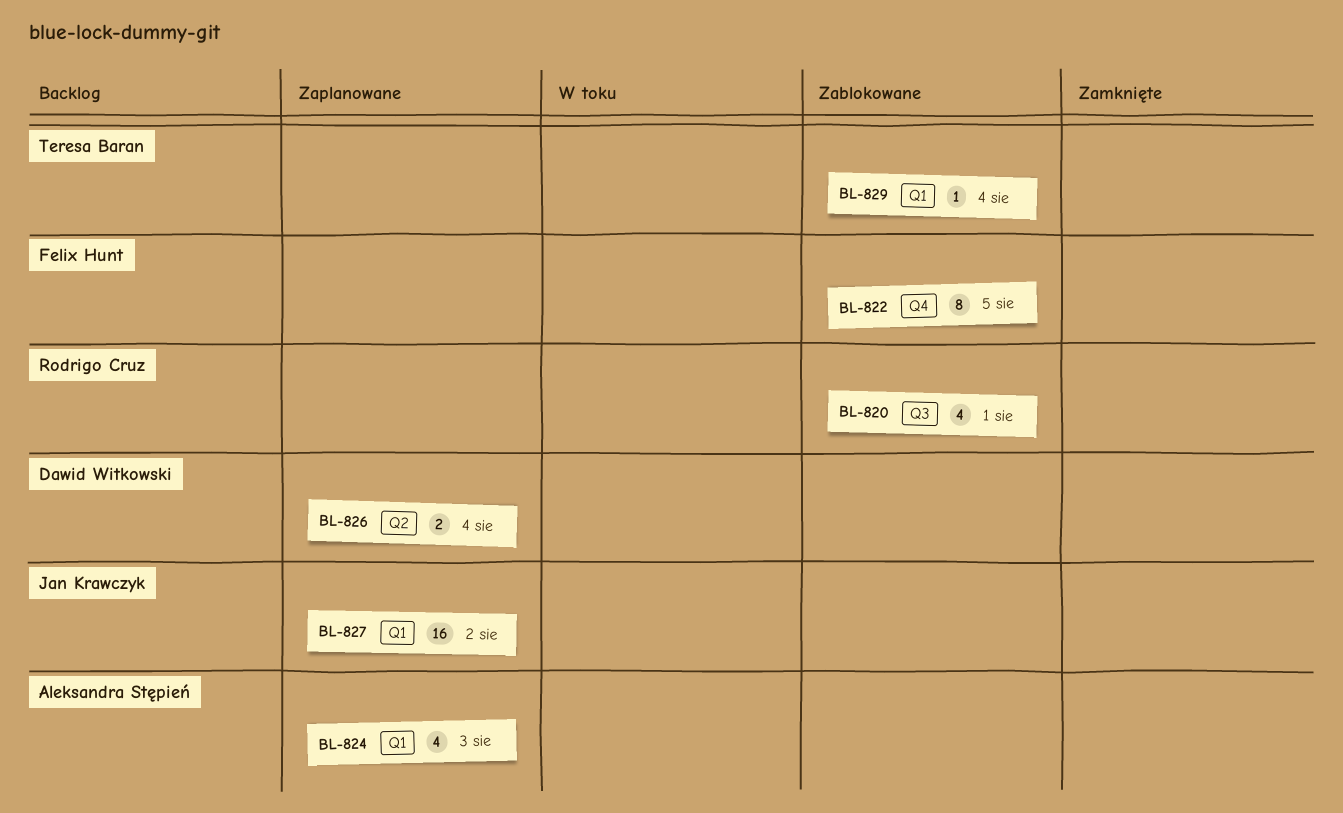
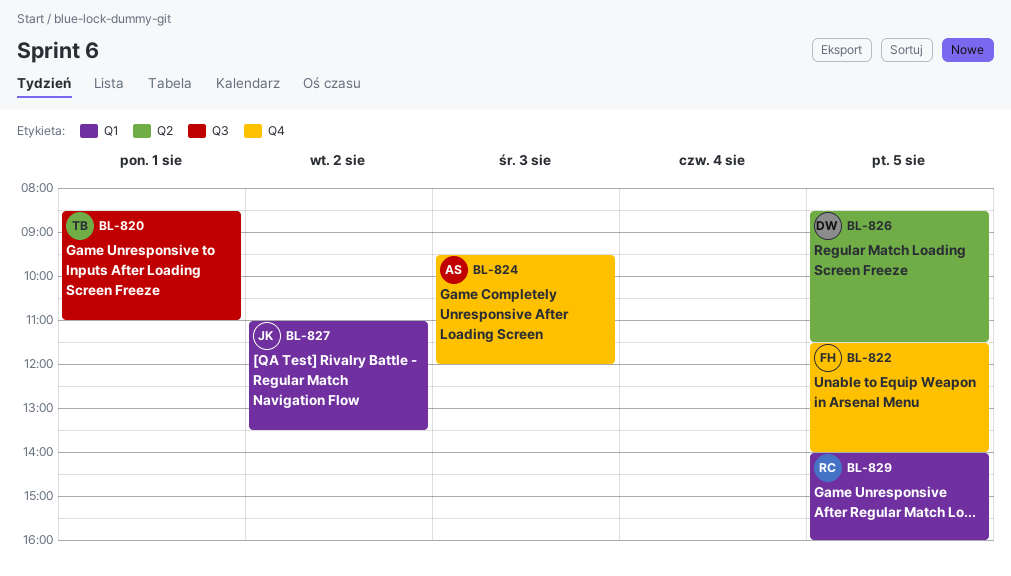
BL-820, owner: Rodrigo Cruz -> Teresa Baran
BL-824, label: Q1 -> Q4
BL-826, day: Aug 4 -> Aug 5
BL-829, owner: Teresa Baran -> Rodrigo Cruz
BL-829, day: Aug 4 -> Aug 5

